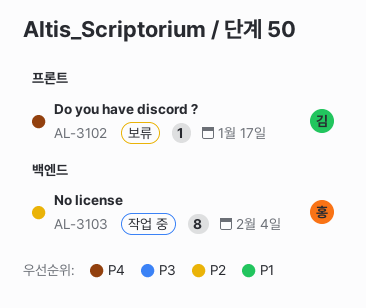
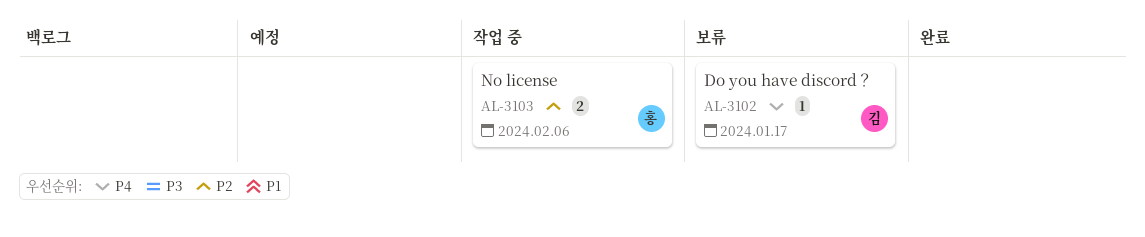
AL-3103, estimate: 8 -> 2
AL-3103, due: Feb 4 -> Feb 6

